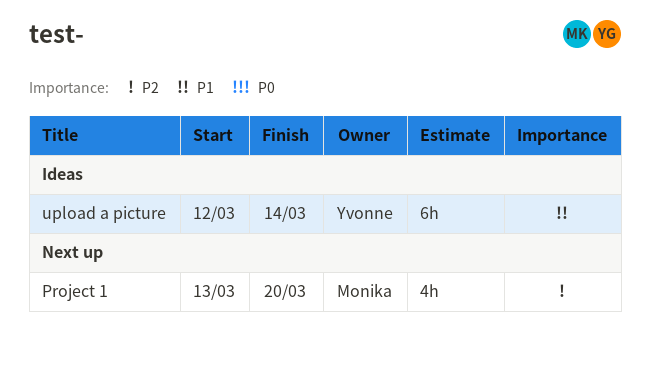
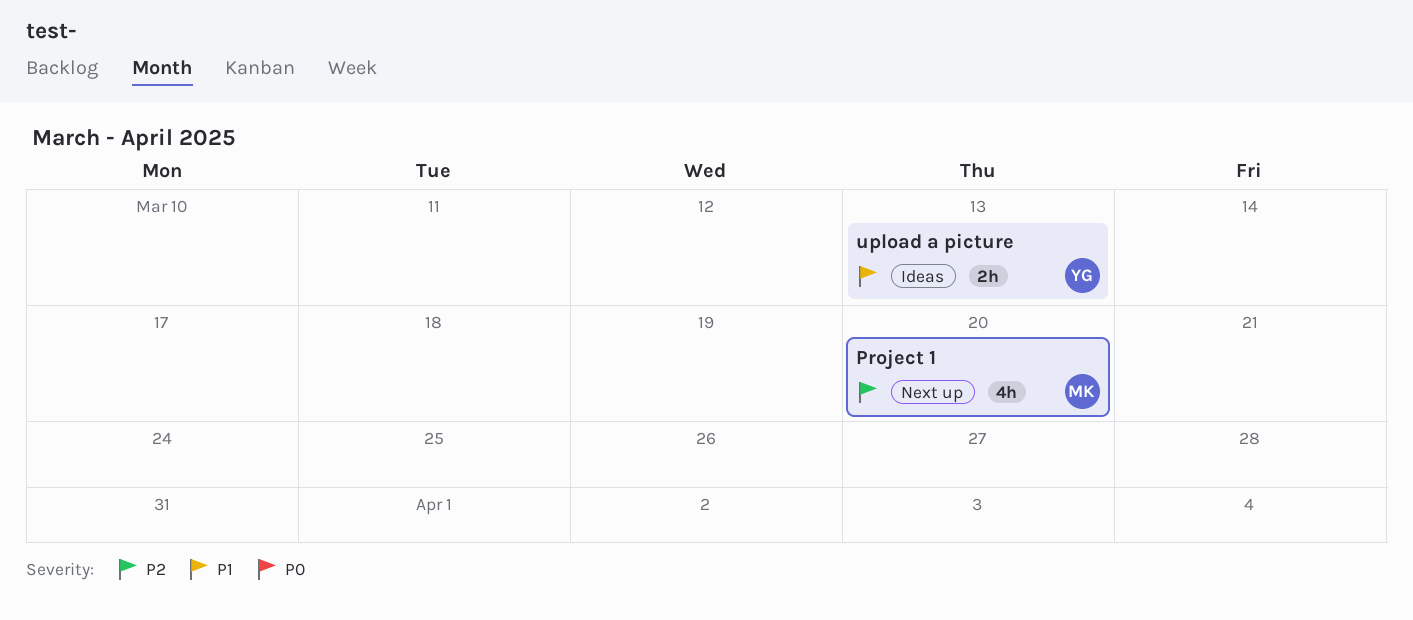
upload a picture, estimate: 6h -> 2h
upload a picture, due: Mar 14 -> Mar 13

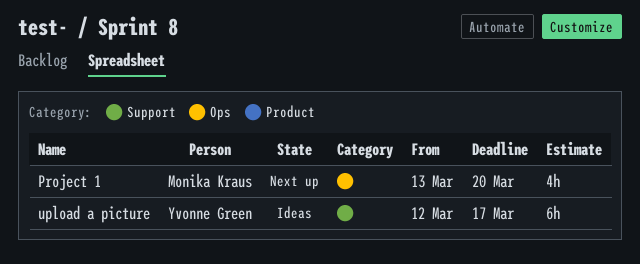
upload a picture, estimate: 2h -> 6h
upload a picture, due: Mar 13 -> Mar 17

